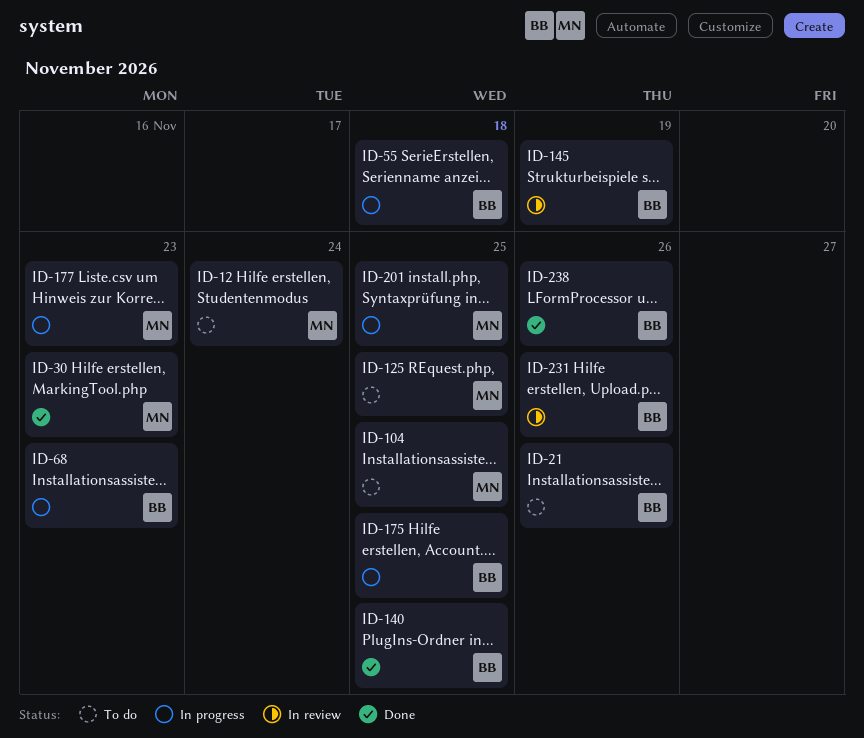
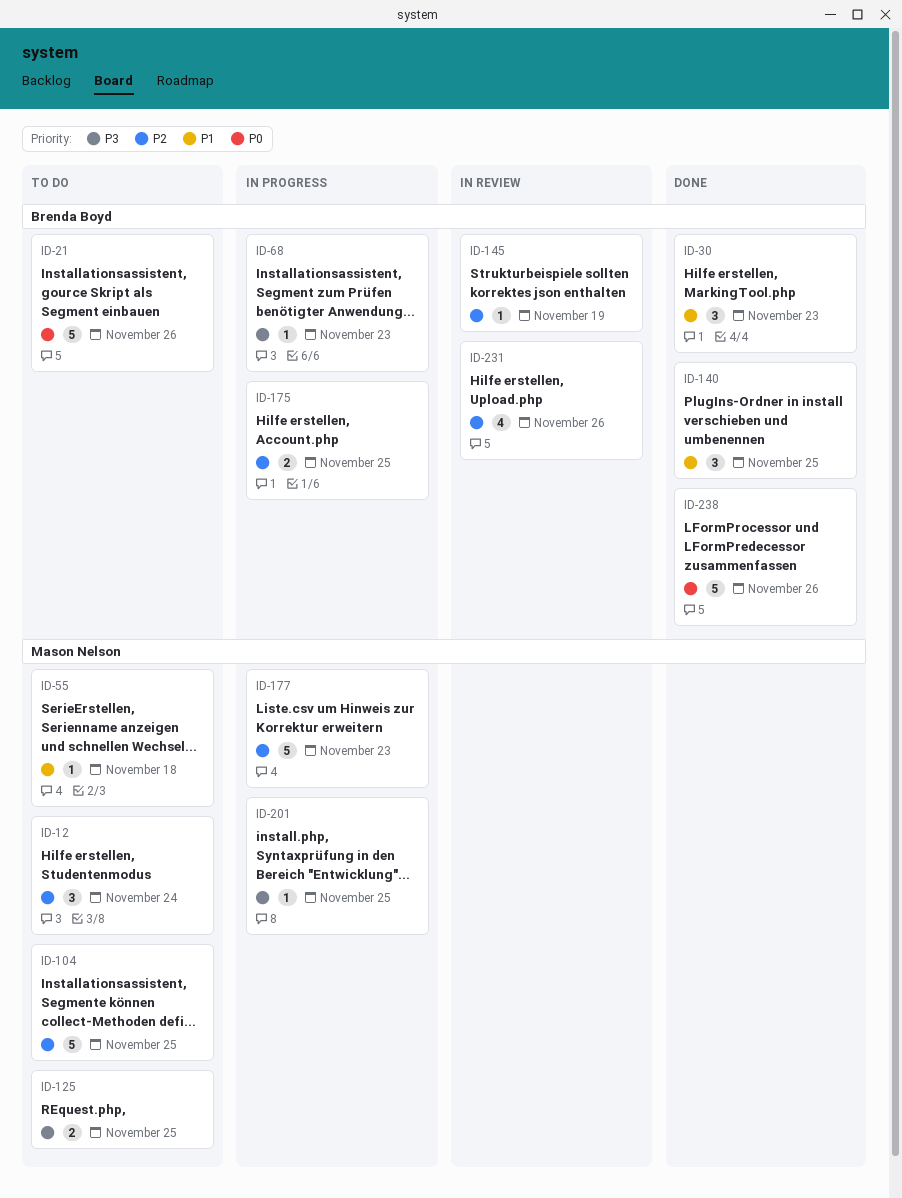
ID-30, owner: Mason Nelson -> Brenda Boyd
ID-55, status: In progress -> To do
ID-55, owner: Brenda Boyd -> Mason Nelson

